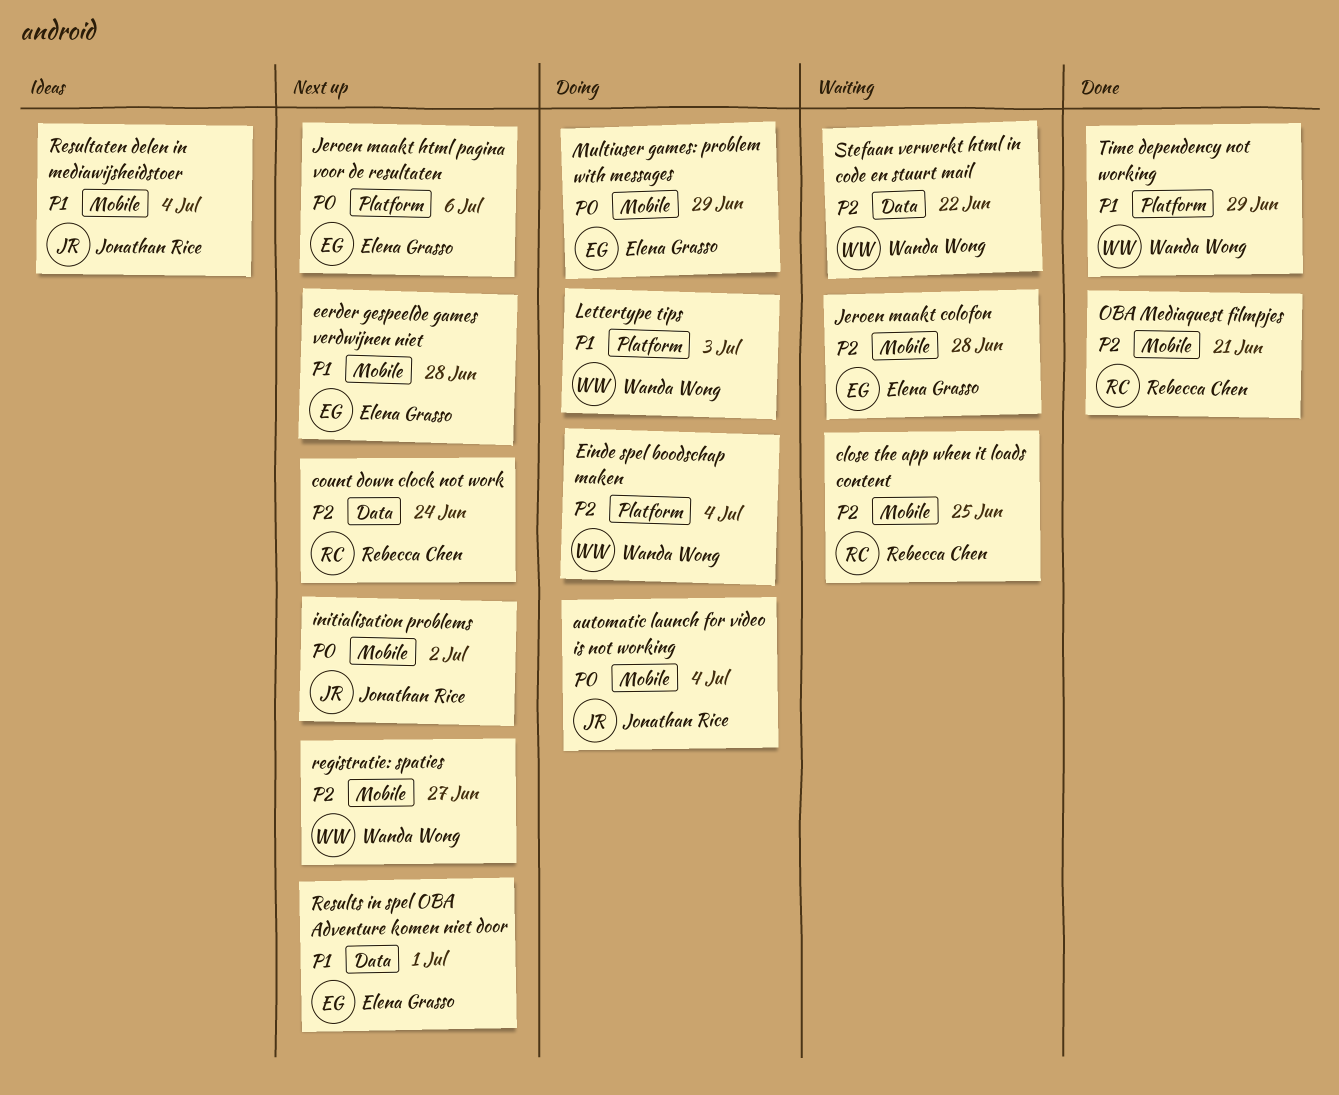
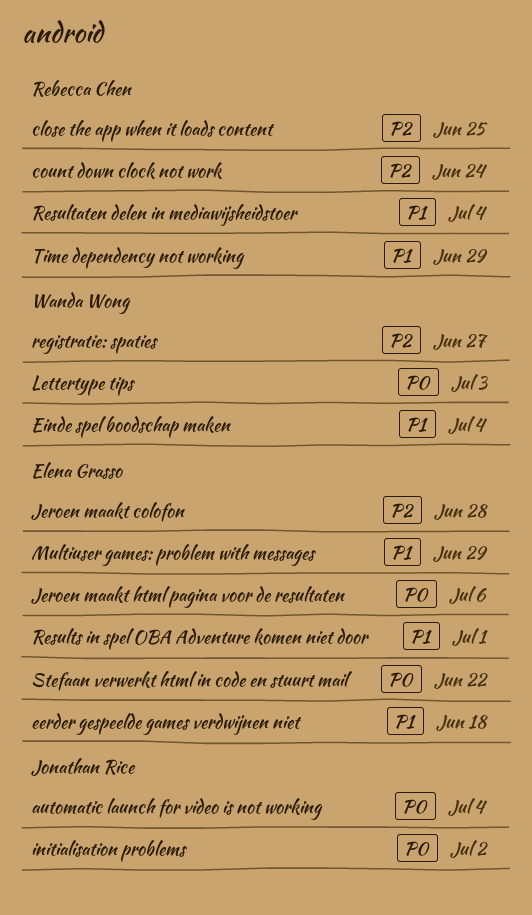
eerder gespeelde games verdwijnen niet, due: Jun 28 -> Jun 18
Einde spel boodschap maken, priority: P2 -> P1
Lettertype tips, priority: P1 -> P0
Multiuser games: problem with messages, priority: P0 -> P1
OBA Mediaquest filmpjes: present -> none
Resultaten delen in mediawijsheidstoer, owner: Jonathan Rice -> Rebecca Chen
Stefaan verwerkt html in code en stuurt mail, owner: Wanda Wong -> Elena Grasso
Stefaan verwerkt html in code en stuurt mail, priority: P2 -> P0
Time dependency not working, owner: Wanda Wong -> Rebecca Chen

